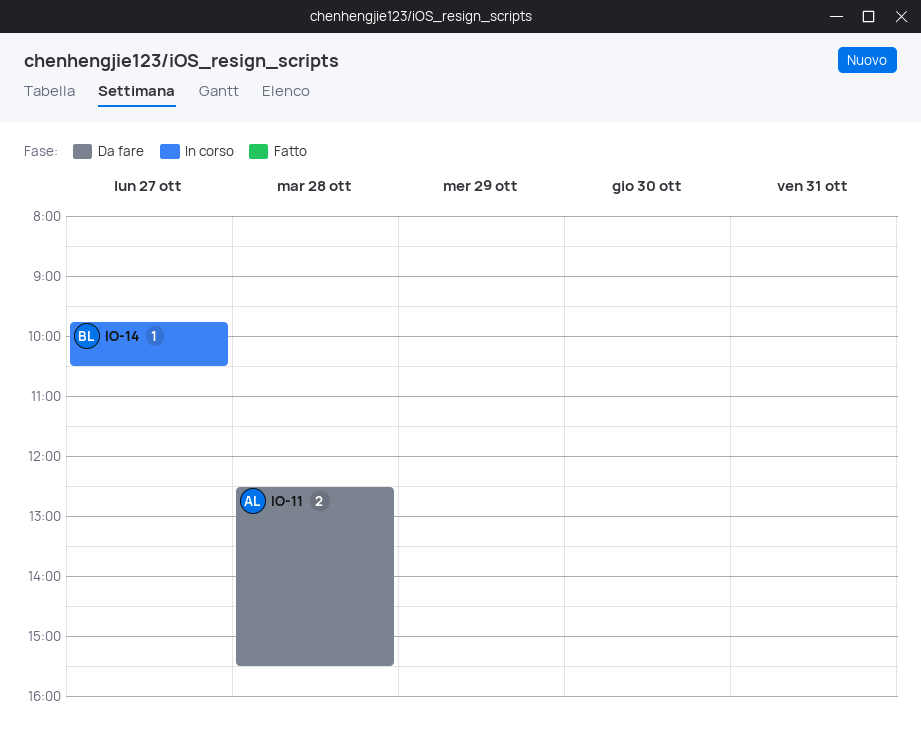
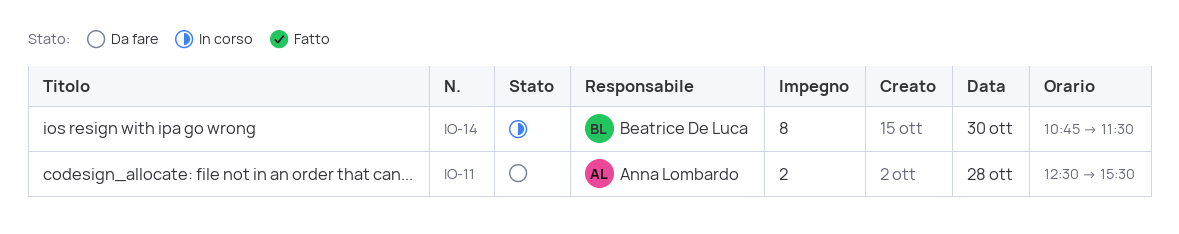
IO-14, estimate: 1 -> 8
IO-14, day: Oct 27 -> Oct 30
IO-14, begins: 09:45 -> 10:45
IO-14, ends: 10:30 -> 11:30

